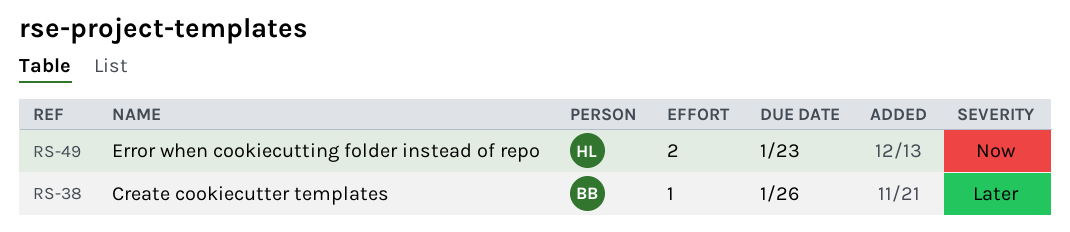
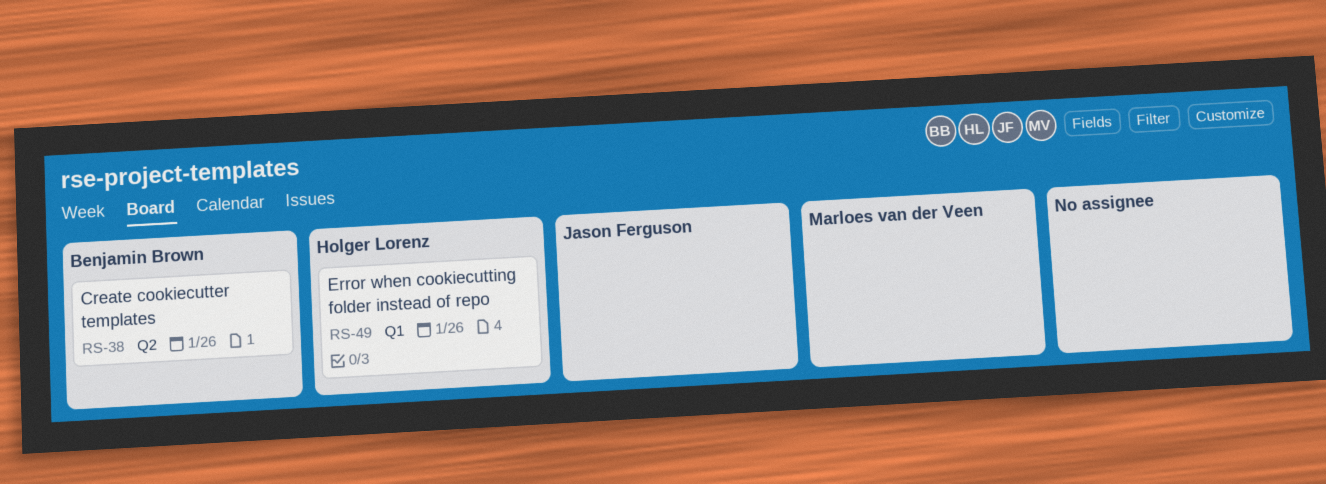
RS-49, due: Jan 23 -> Jan 26

